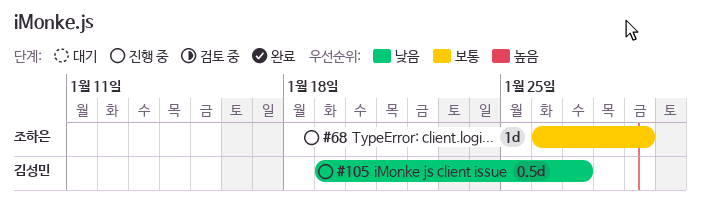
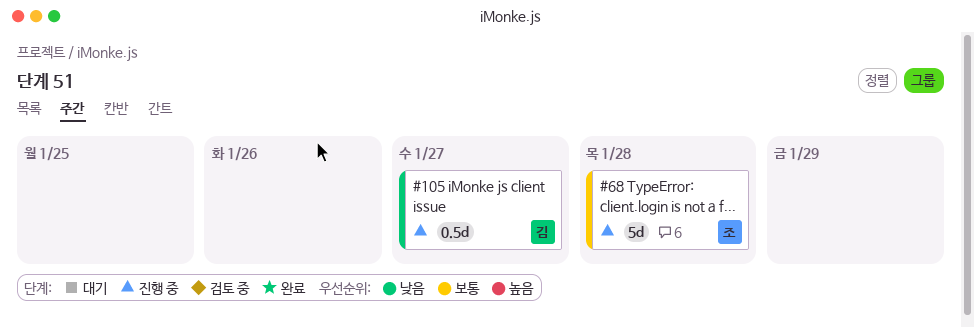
#68, estimate: 1d -> 5d
#68, due: Jan 29 -> Jan 28

